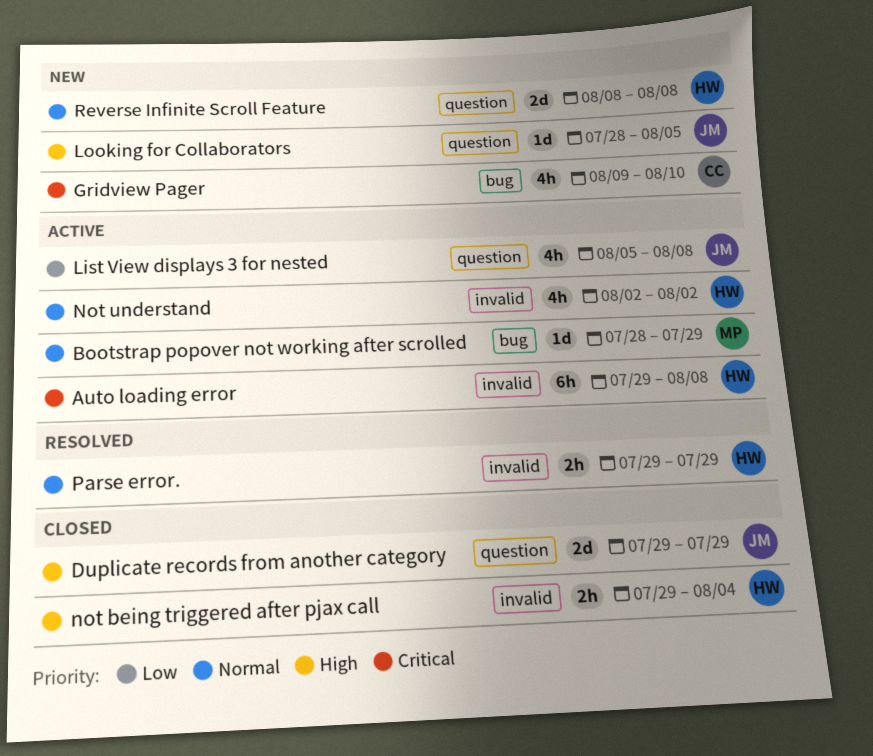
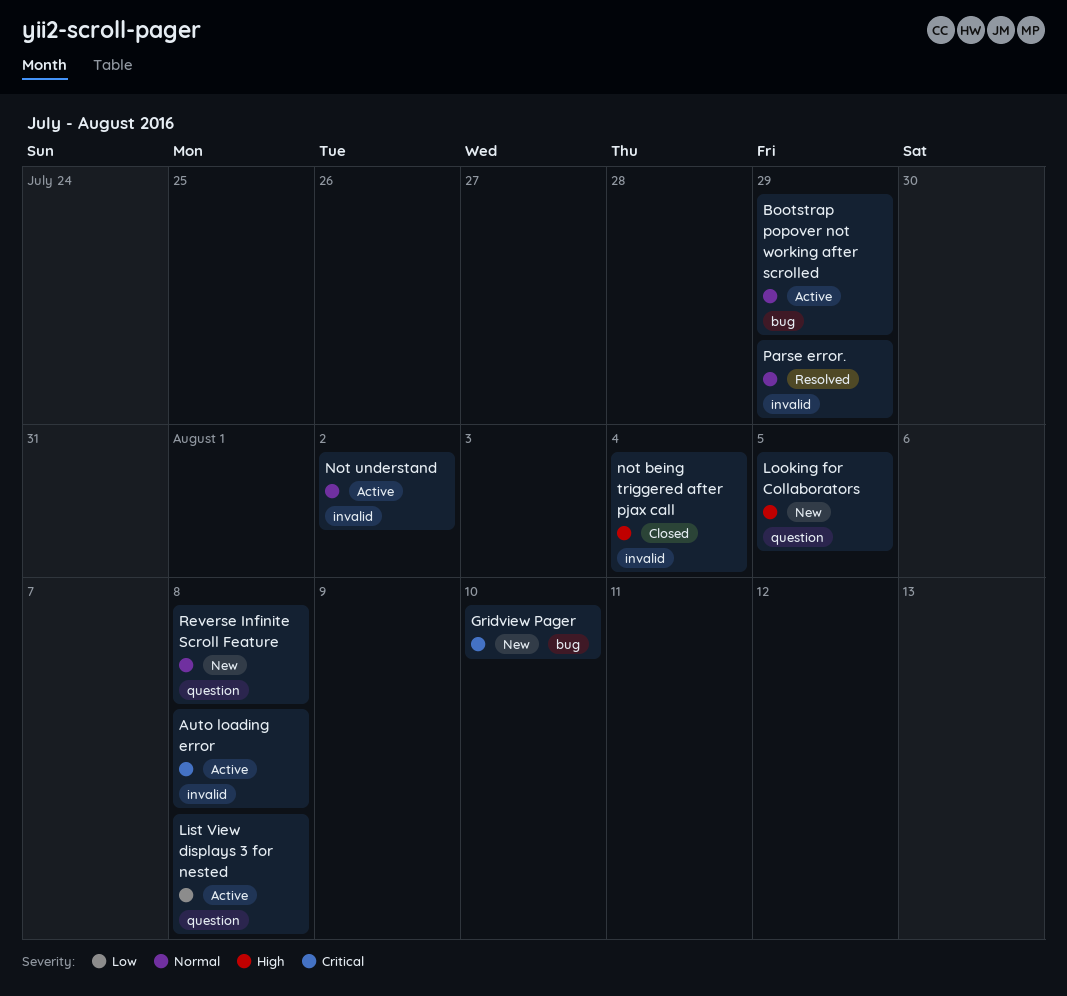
Duplicate records from another category: present -> none

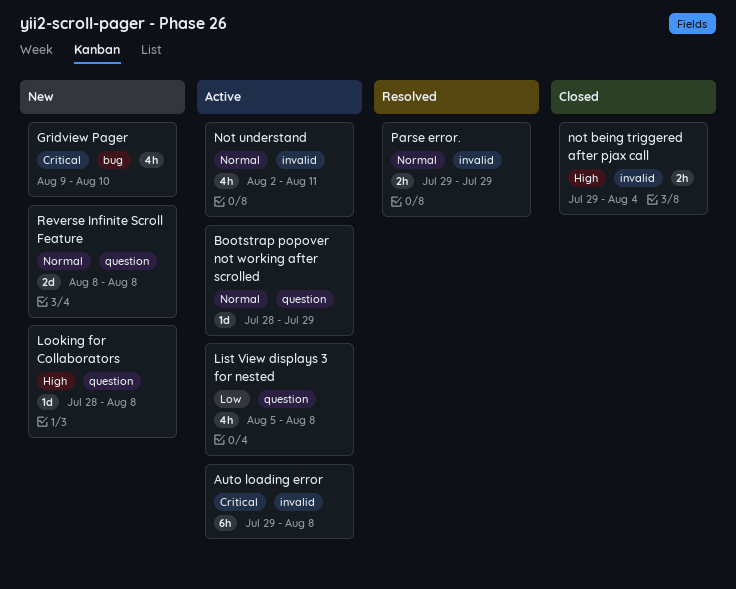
Bootstrap popover not working after scrolled, label: bug -> question
Looking for Collaborators, due: Aug 5 -> Aug 8
Not understand, due: Aug 2 -> Aug 11

